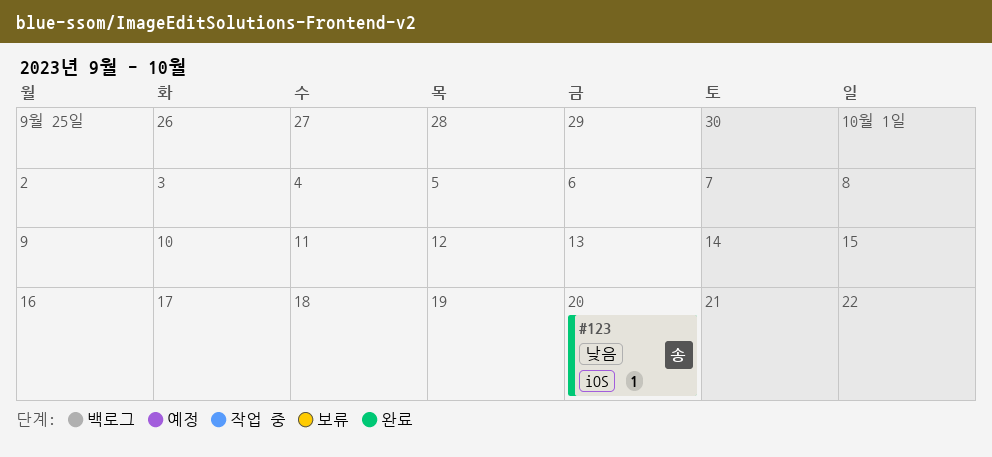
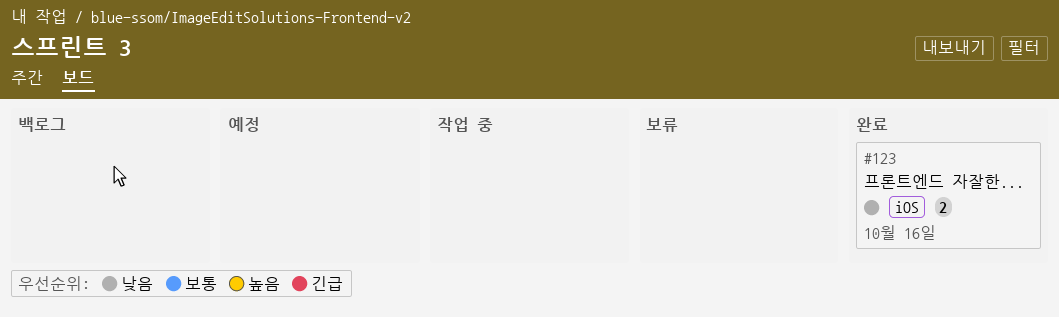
#123, estimate: 1 -> 2
#123, due: Oct 20 -> Oct 16

